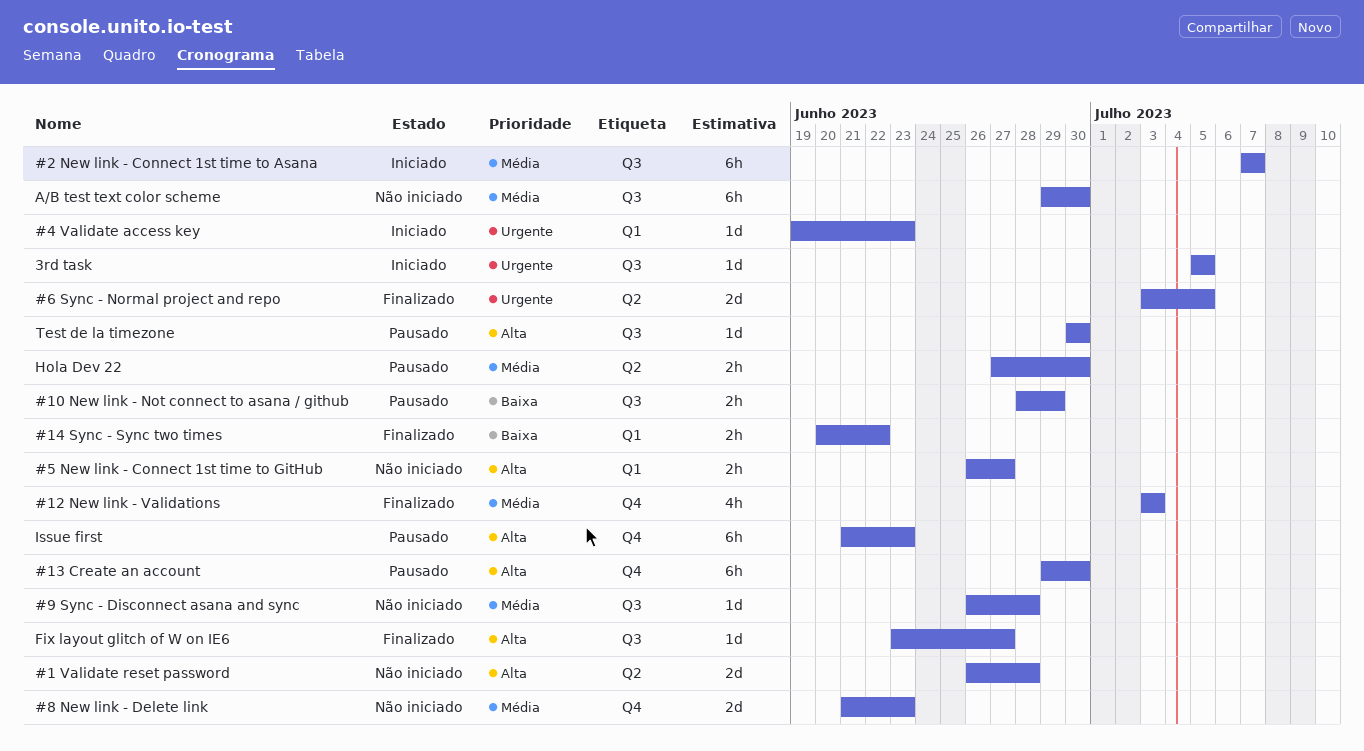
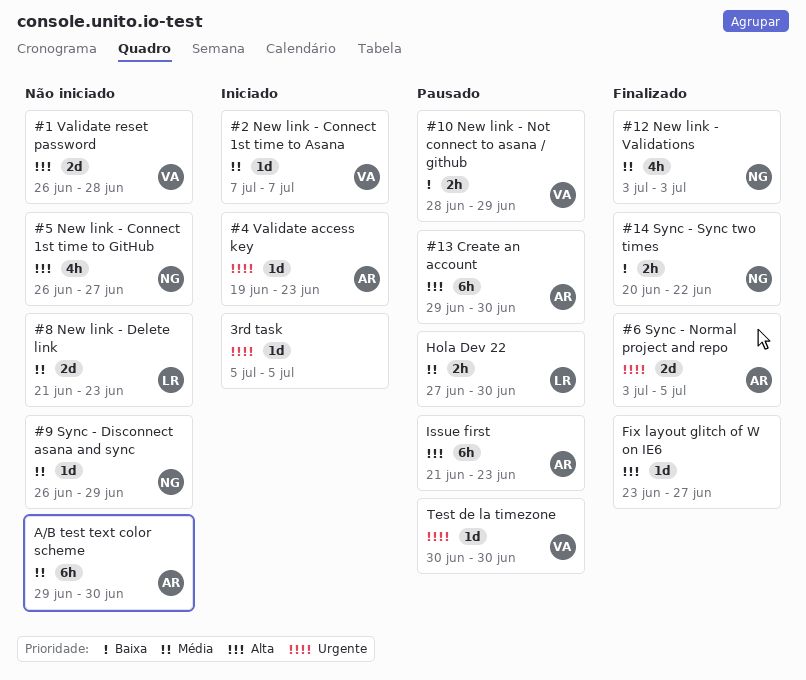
#2 New link - Connect 1st time to Asana, estimate: 6h -> 1d
#5 New link - Connect 1st time to GitHub, estimate: 2h -> 4h
#9 Sync - Disconnect asana and sync, due: Jun 28 -> Jun 29
Test de la timezone, priority: Alta -> Urgente

